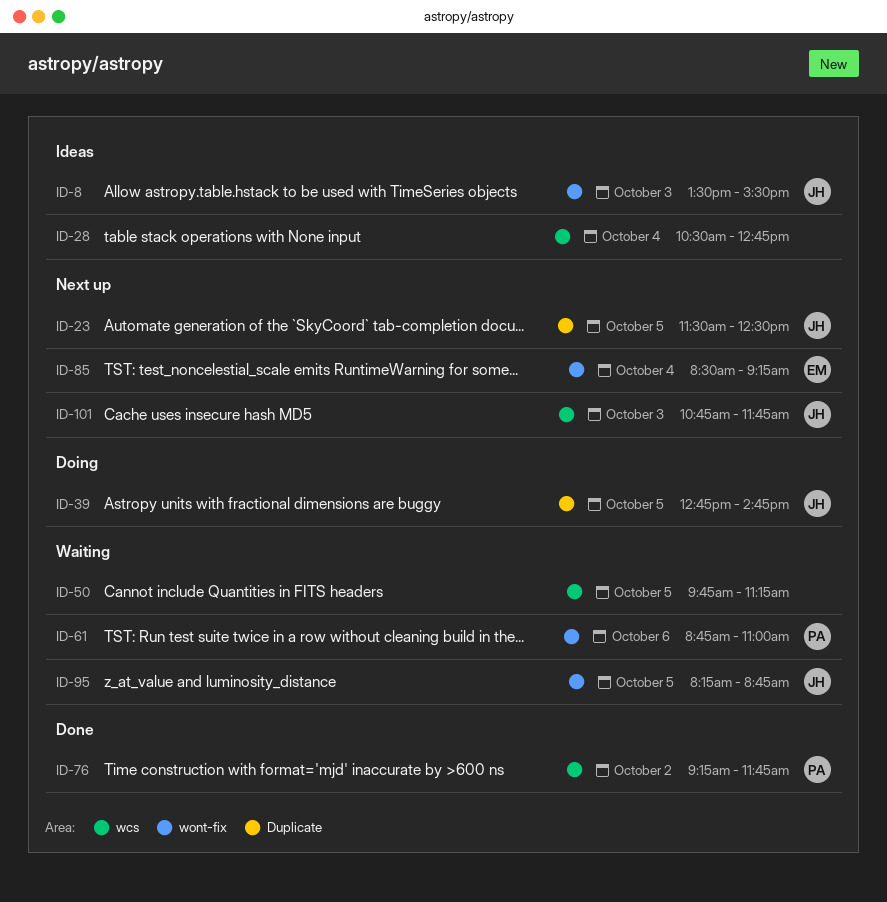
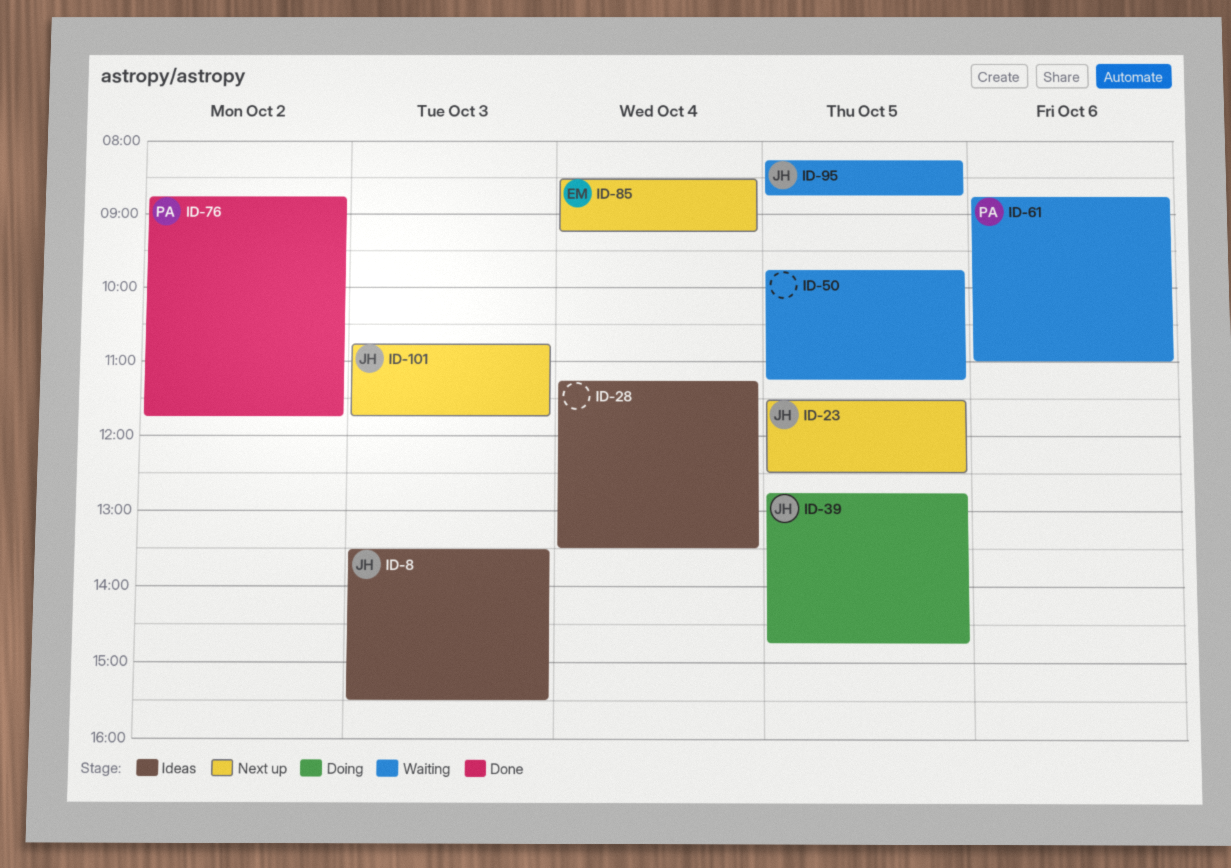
ID-28, begins: 10:30 -> 11:15
ID-28, ends: 12:45 -> 13:30
ID-76, begins: 09:15 -> 08:45

